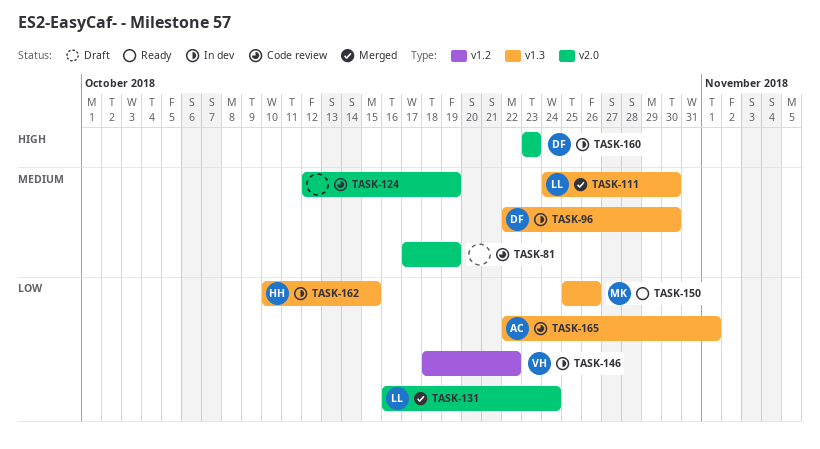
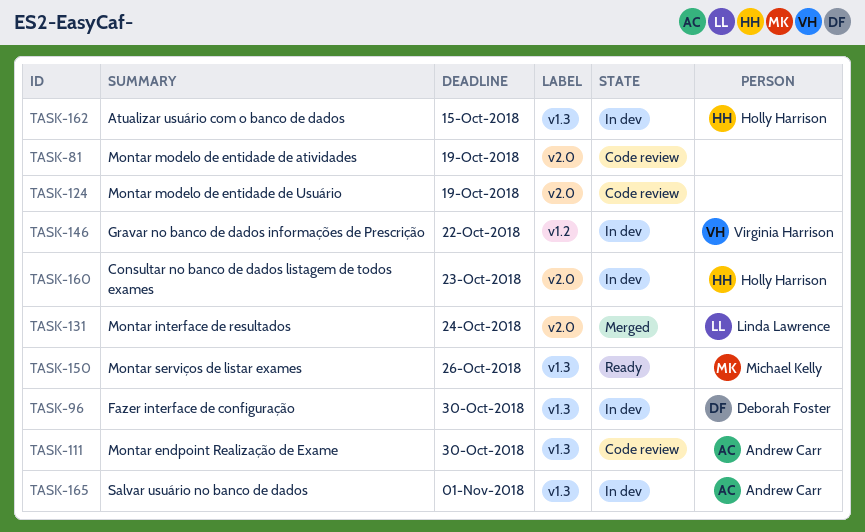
TASK-111, status: Merged -> Code review
TASK-111, owner: Linda Lawrence -> Andrew Carr
TASK-160, owner: Deborah Foster -> Holly Harrison
TASK-165, status: Code review -> In dev

